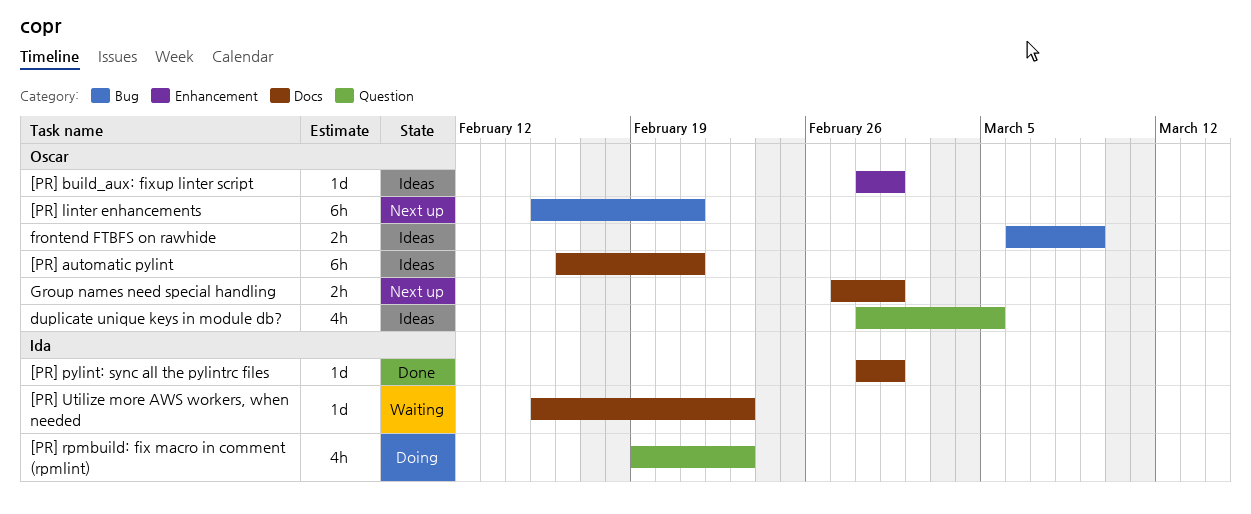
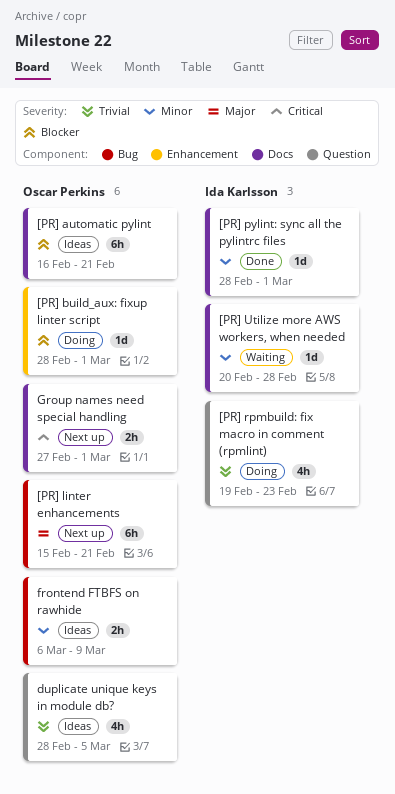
[PR] build_aux: fixup linter script, status: Ideas -> Doing
[PR] Utilize more AWS workers, when needed, start: Feb 15 -> Feb 20
[PR] Utilize more AWS workers, when needed, due: Feb 23 -> Feb 28

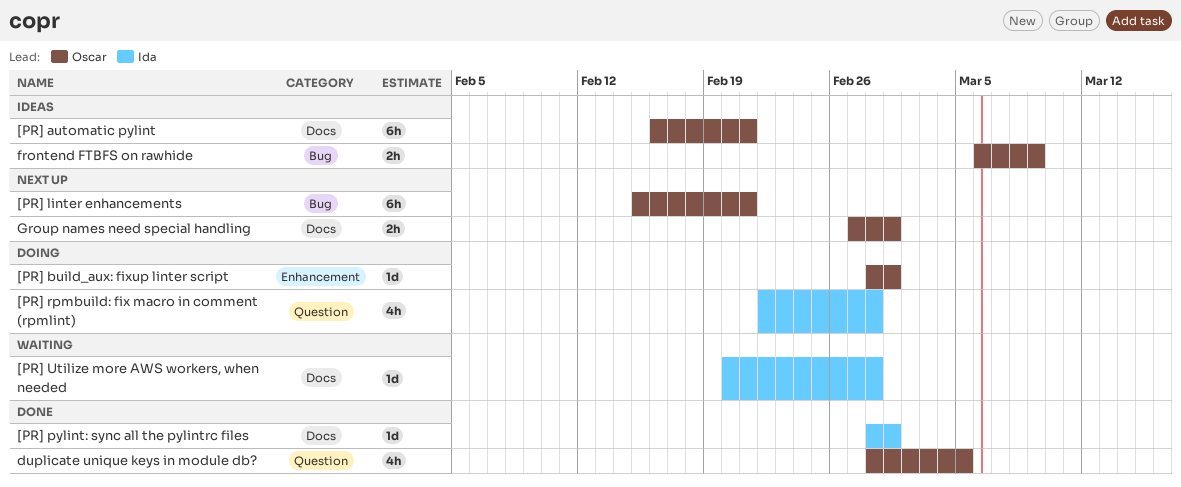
[PR] rpmbuild: fix macro in comment (rpmlint), start: Feb 19 -> Feb 22
[PR] rpmbuild: fix macro in comment (rpmlint), due: Feb 23 -> Feb 28
duplicate unique keys in module db?, status: Ideas -> Done

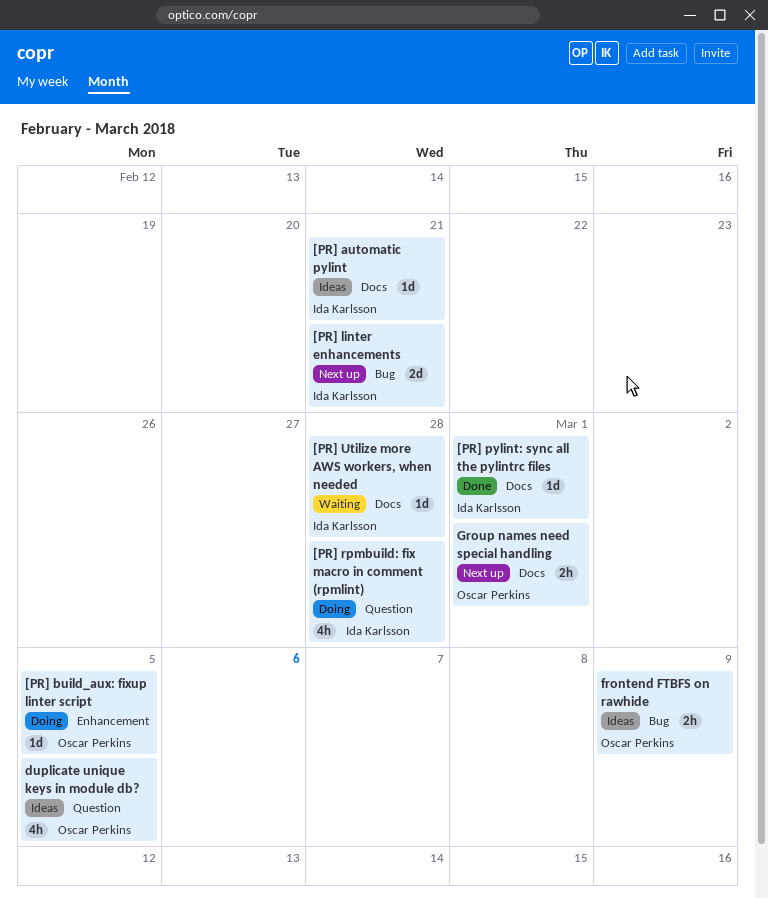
[PR] automatic pylint, owner: Oscar Perkins -> Ida Karlsson
[PR] automatic pylint, estimate: 6h -> 1d
[PR] build_aux: fixup linter script, due: Mar 1 -> Mar 5
[PR] linter enhancements, owner: Oscar Perkins -> Ida Karlsson
[PR] linter enhancements, estimate: 6h -> 2d
duplicate unique keys in module db?, status: Done -> Ideas

